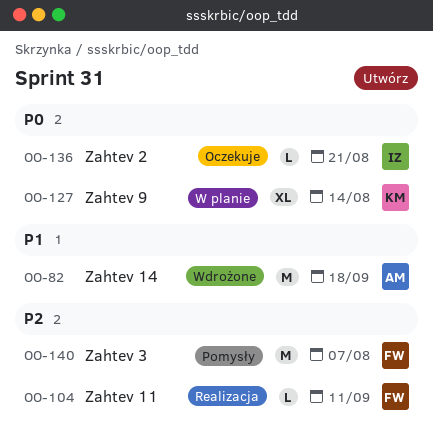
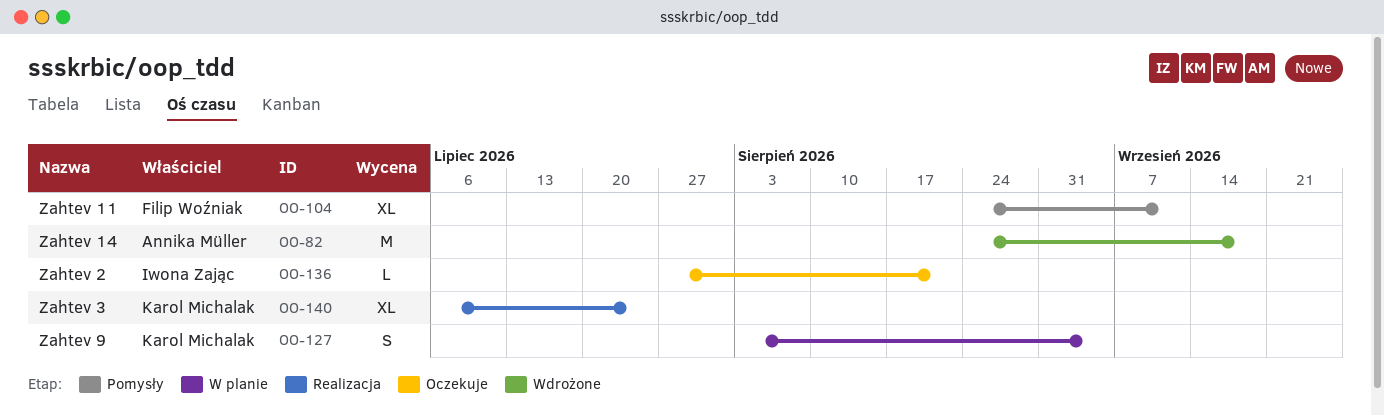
OO-104, status: Realizacja -> Pomysły
OO-104, estimate: L -> XL
OO-127, estimate: XL -> S
OO-127, due: Aug 14 -> Sep 4
OO-140, status: Pomysły -> Realizacja
OO-140, owner: Filip Woźniak -> Karol Michalak
OO-140, estimate: M -> XL
OO-140, due: Aug 7 -> Jul 24

